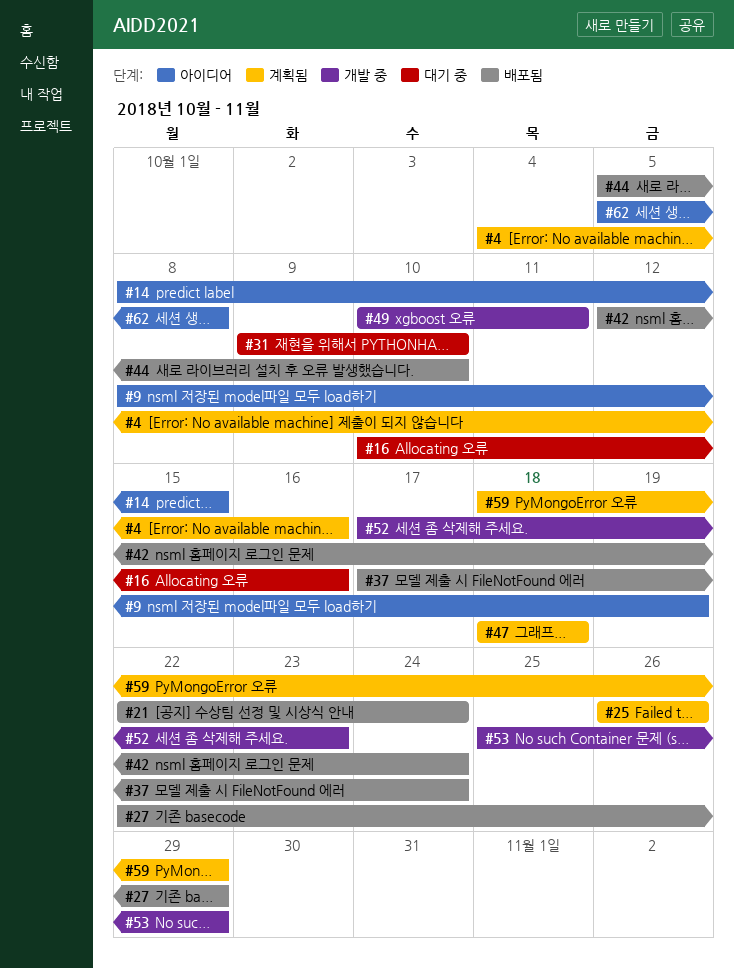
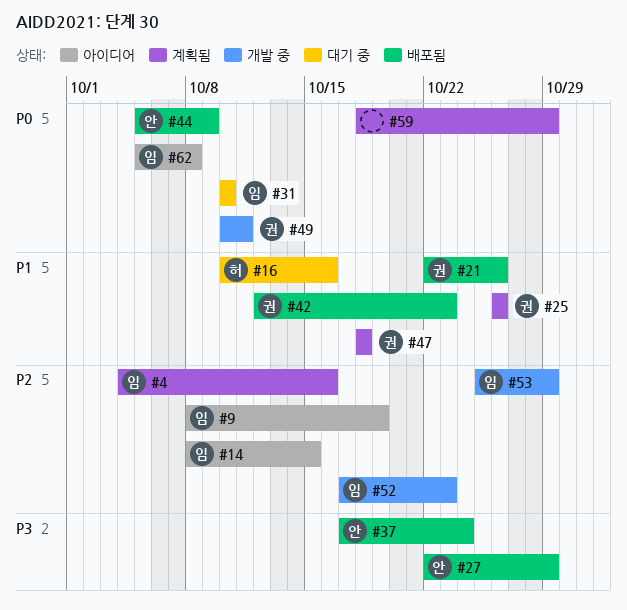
#21, due: Oct 24 -> Oct 26
#31, start: Oct 9 -> Oct 10
#42, due: Oct 24 -> Oct 23
#44, due: Oct 10 -> Oct 9

